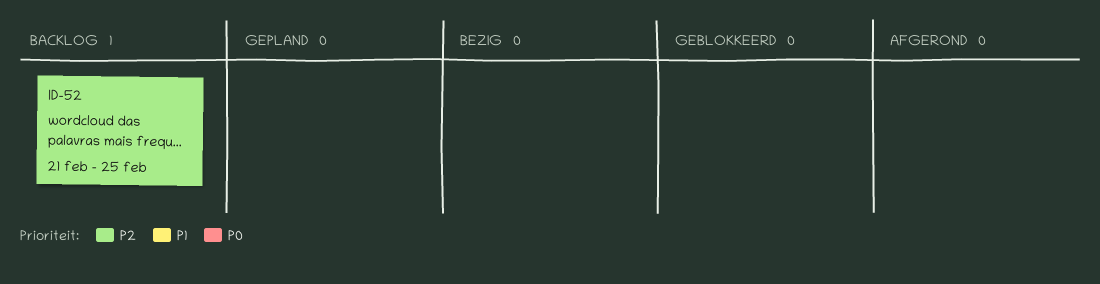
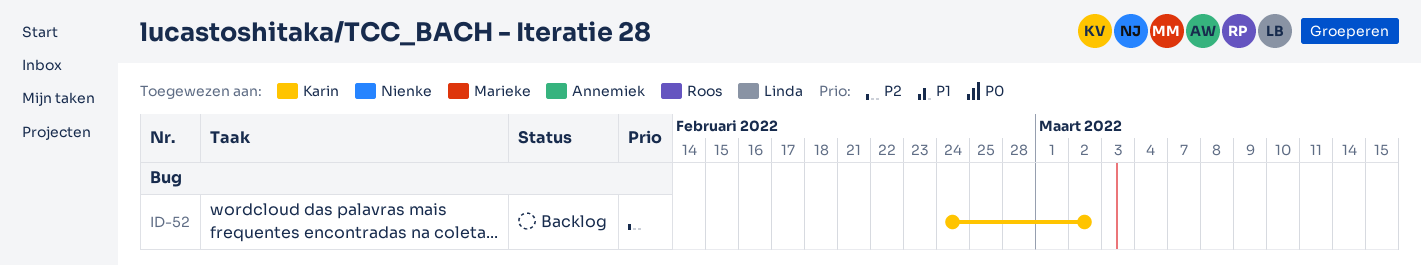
ID-52, start: Feb 21 -> Feb 24
ID-52, due: Feb 25 -> Mar 2

